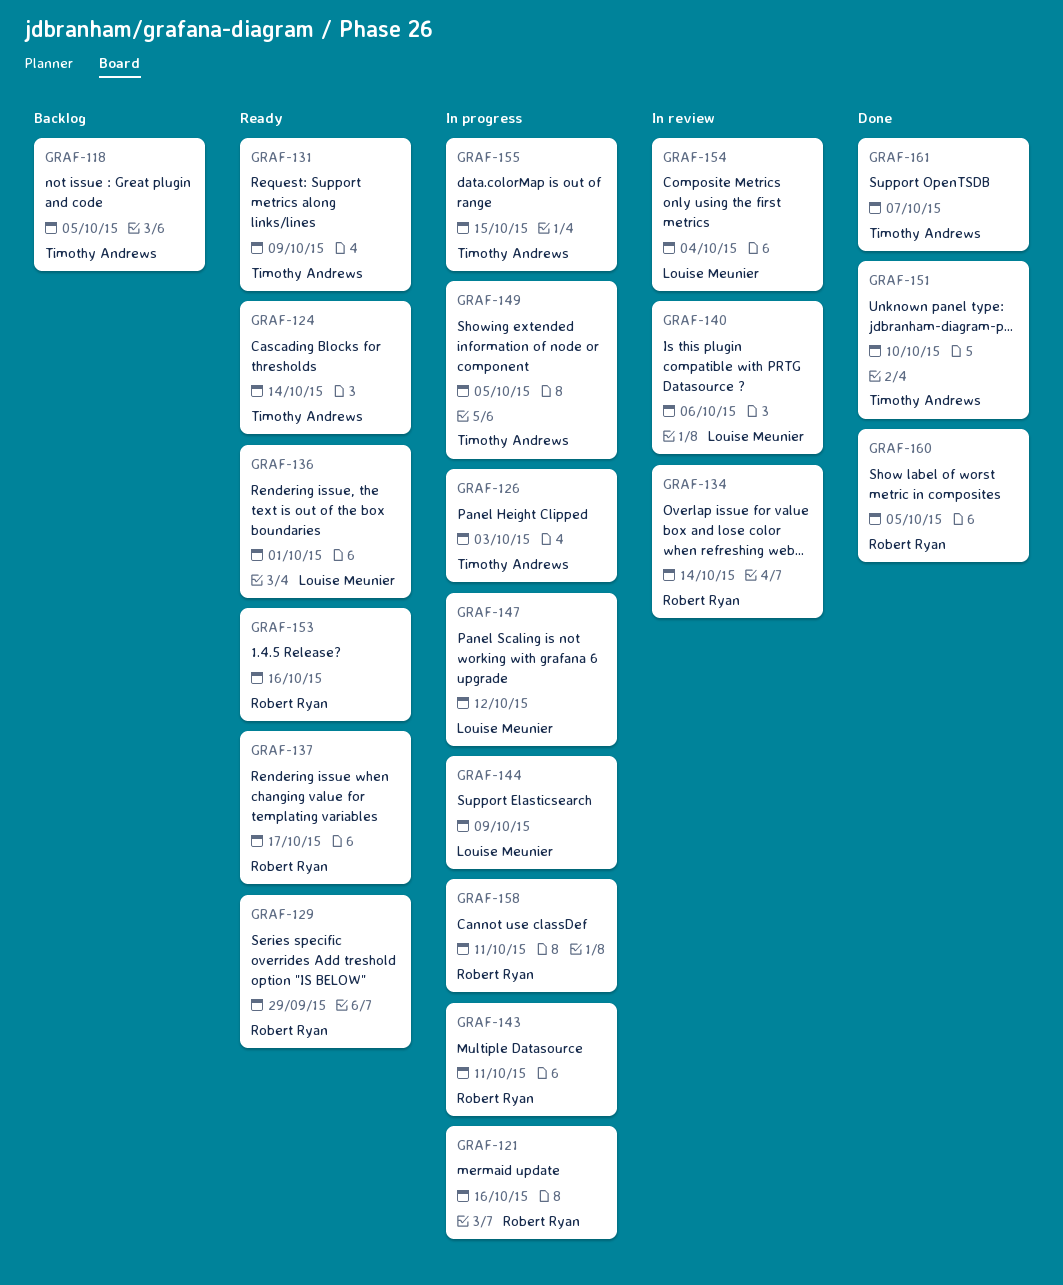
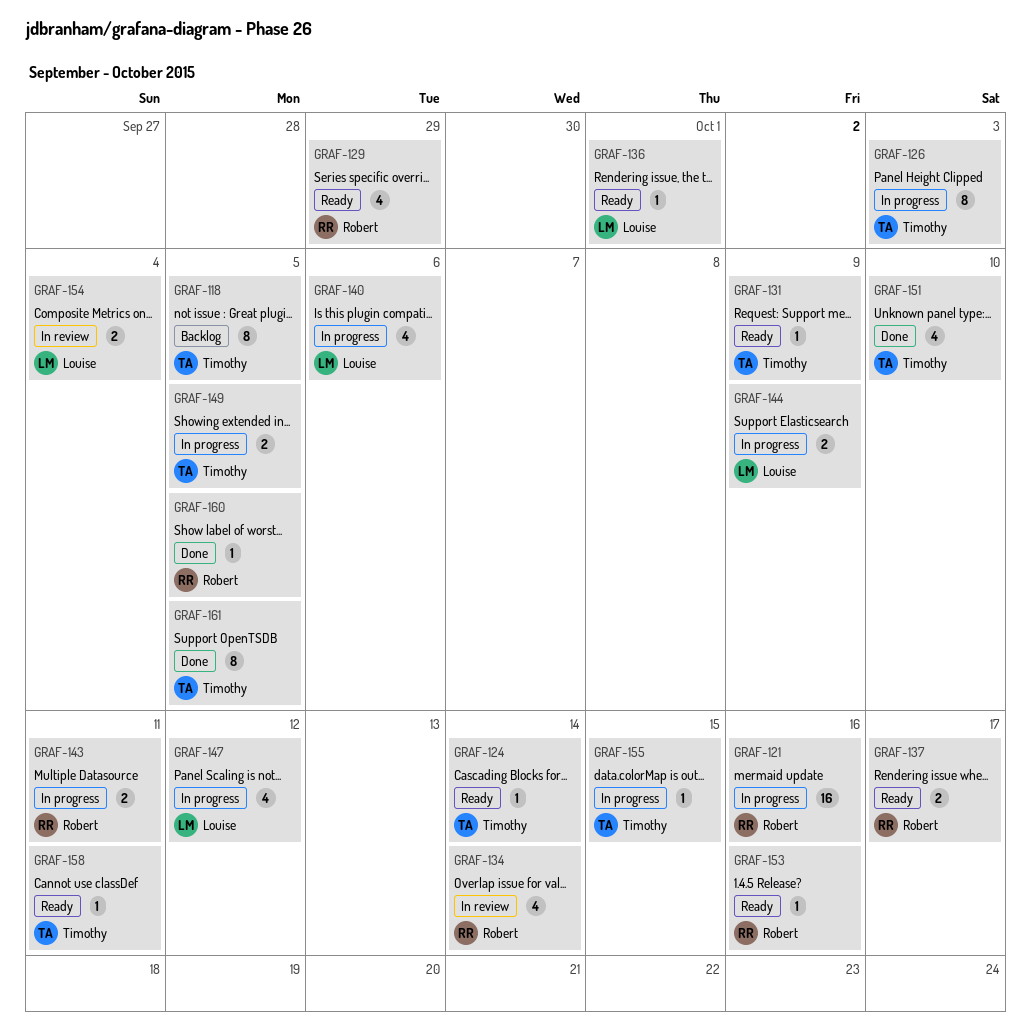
GRAF-140, status: In review -> In progress
GRAF-158, status: In progress -> Ready
GRAF-158, owner: Robert Ryan -> Timothy Andrews
GRAF-161, due: Oct 7 -> Oct 5

